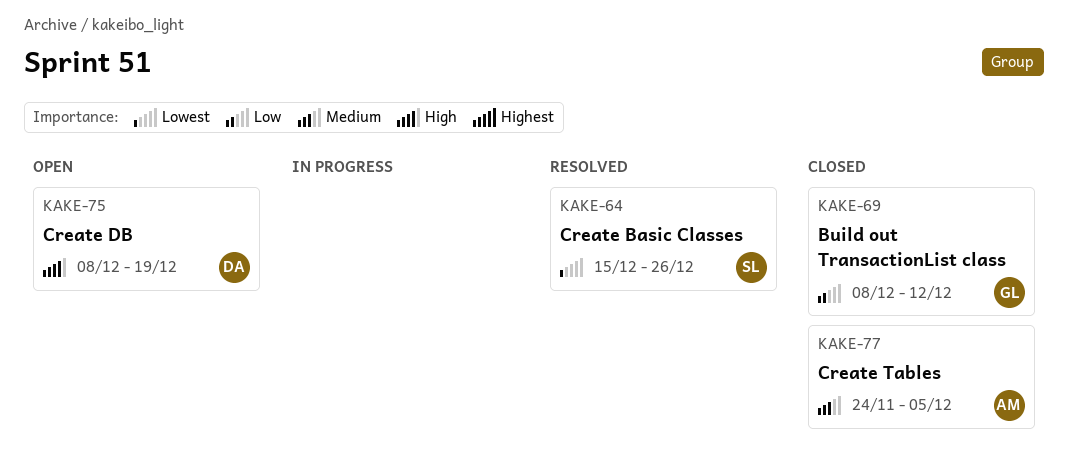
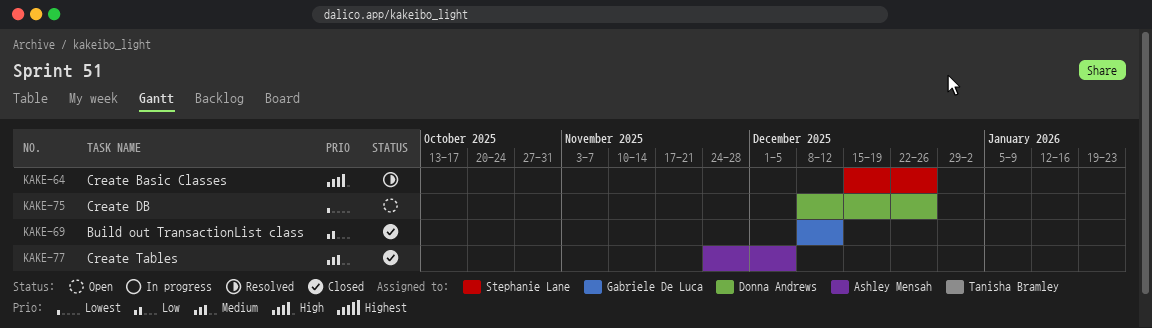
KAKE-64, priority: Lowest -> High
KAKE-75, priority: High -> Lowest
KAKE-75, due: Dec 19 -> Dec 26

